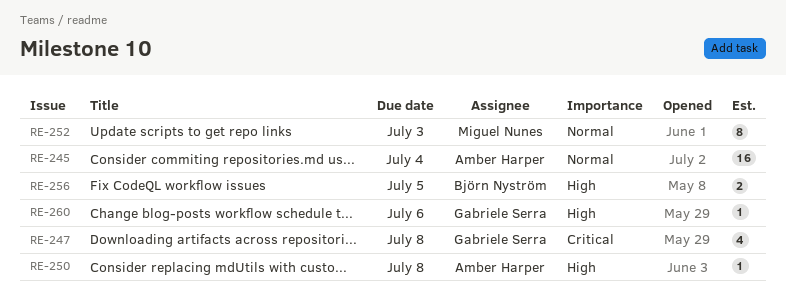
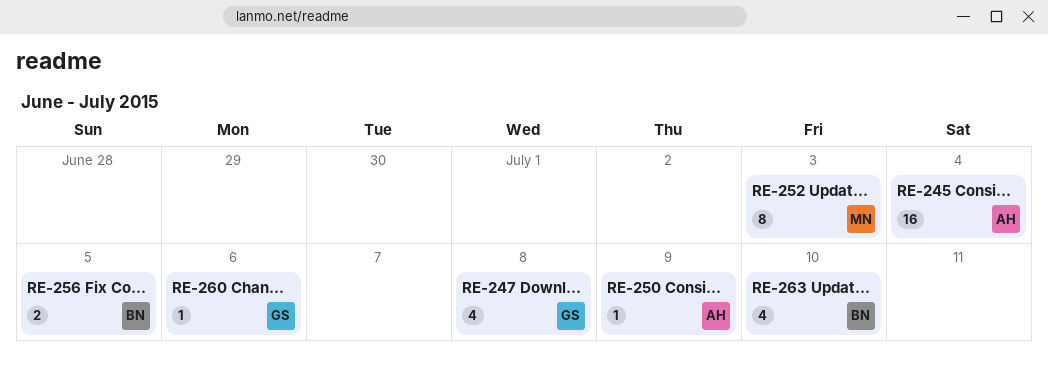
RE-250, due: Jul 8 -> Jul 9
RE-263: none -> present

